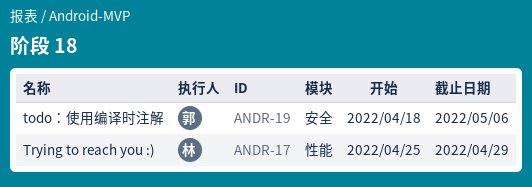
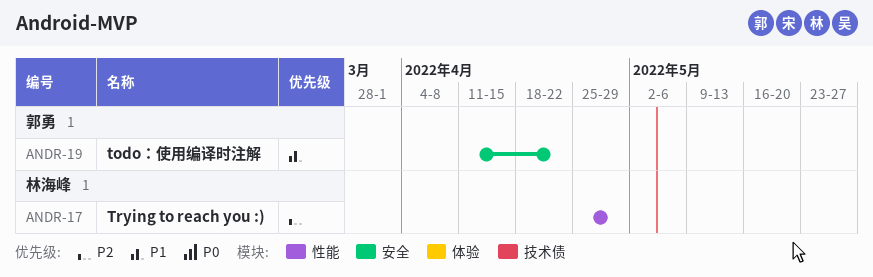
ANDR-19, start: Apr 18 -> Apr 11
ANDR-19, due: May 6 -> Apr 22

